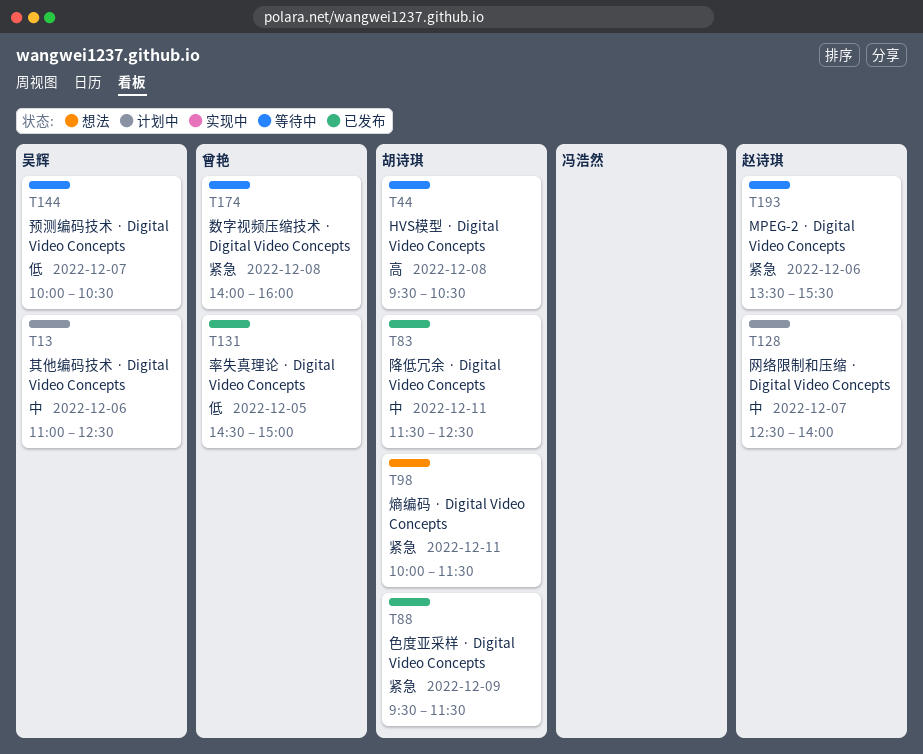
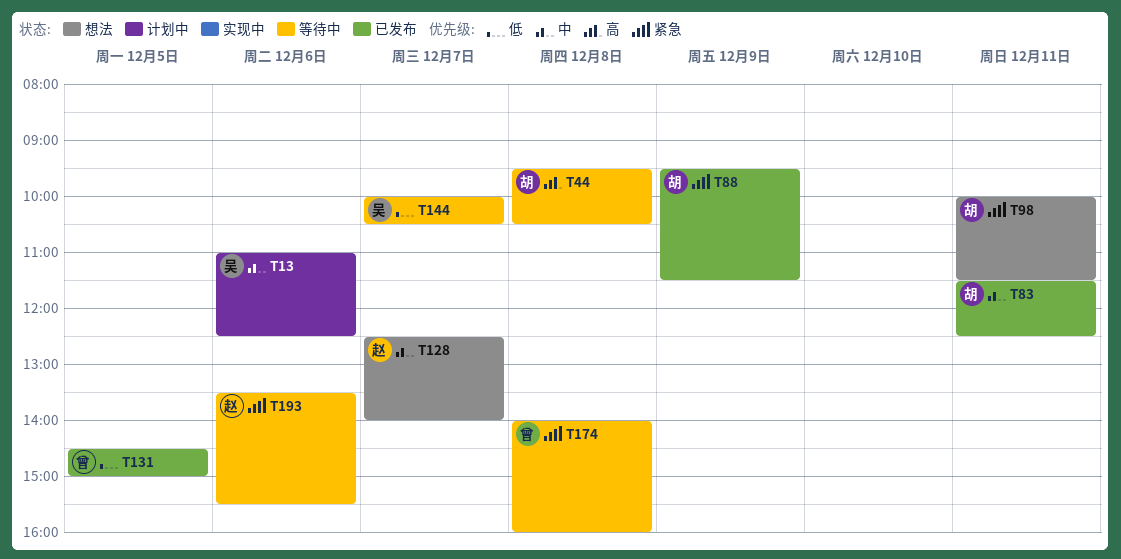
T128, status: 计划中 -> 想法

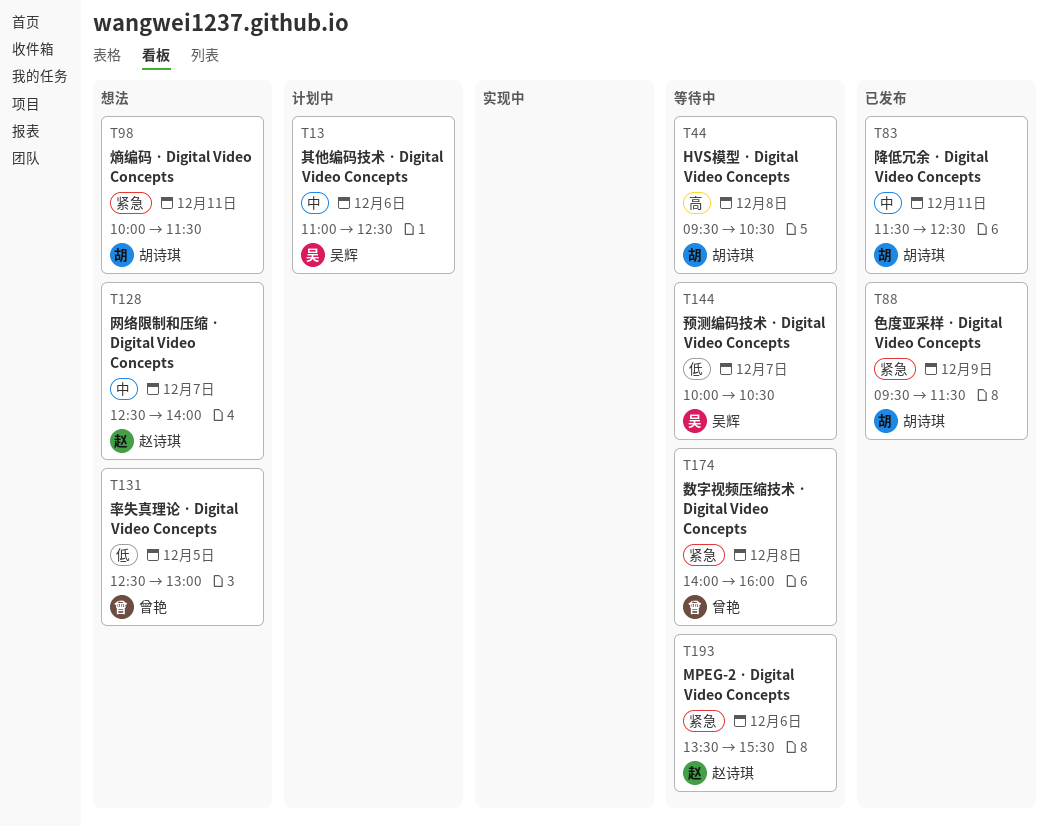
T131, status: 已发布 -> 想法
T131, begins: 14:30 -> 12:30
T131, ends: 15:00 -> 13:00

